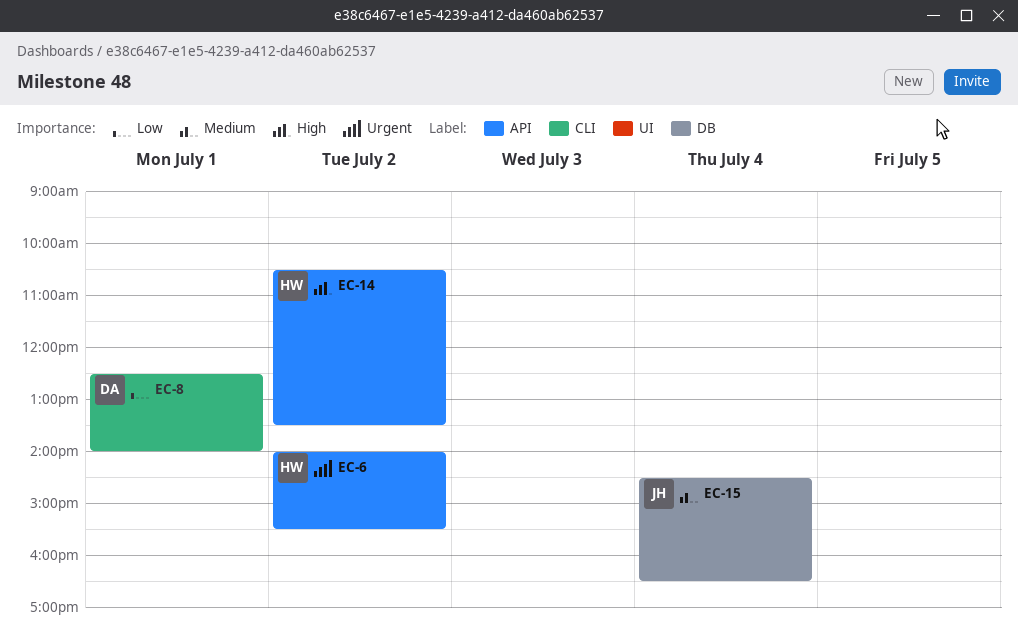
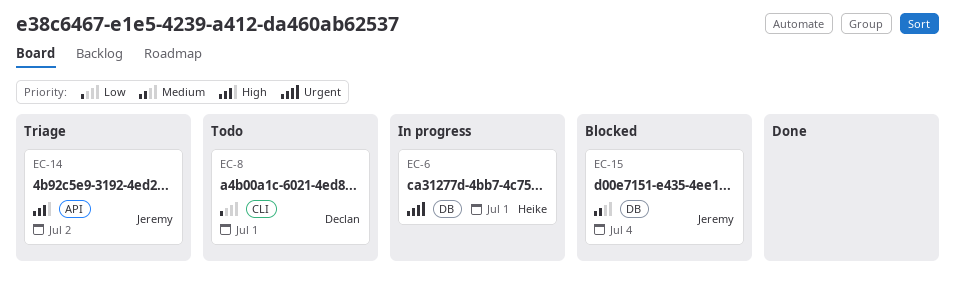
EC-6, label: API -> DB
EC-6, day: Jul 2 -> Jul 1
EC-14, owner: Heike -> Jeremy

